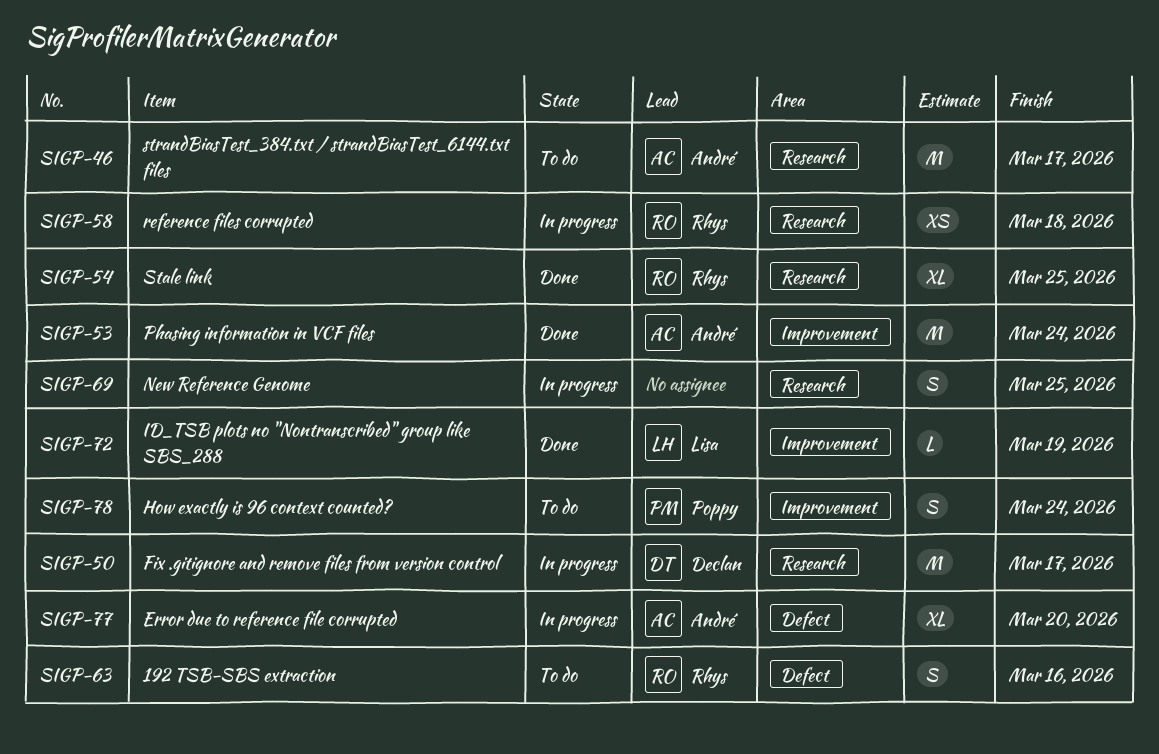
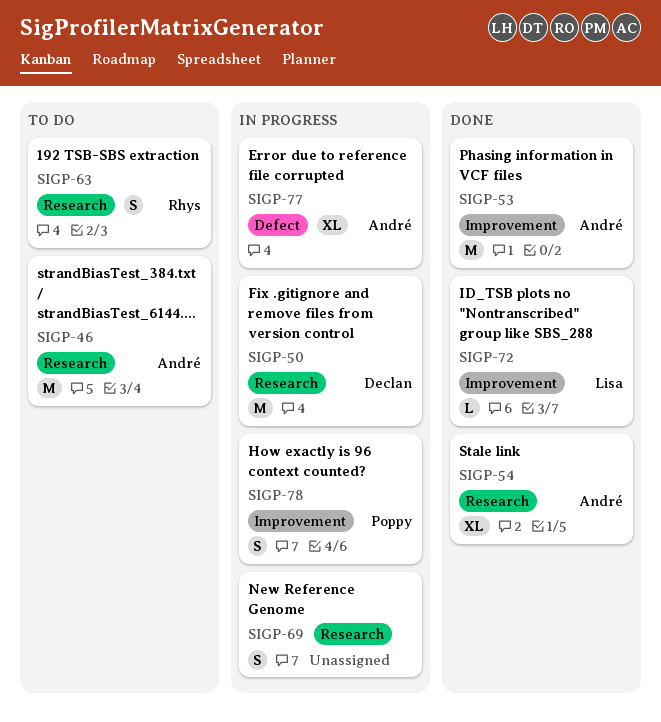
SIGP-54, owner: Rhys -> André
SIGP-58: present -> none
SIGP-63, label: Defect -> Research
SIGP-78, status: To do -> In progress

